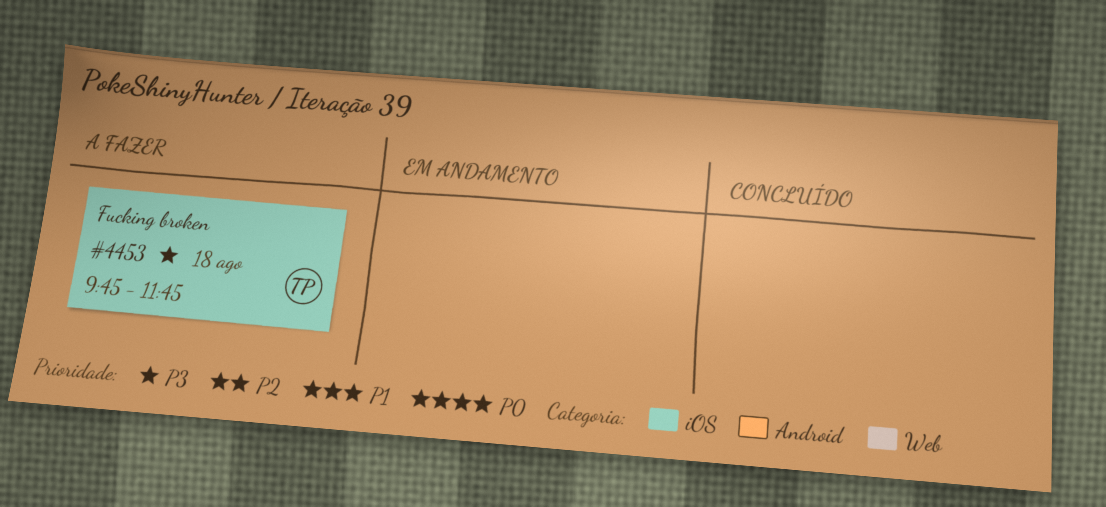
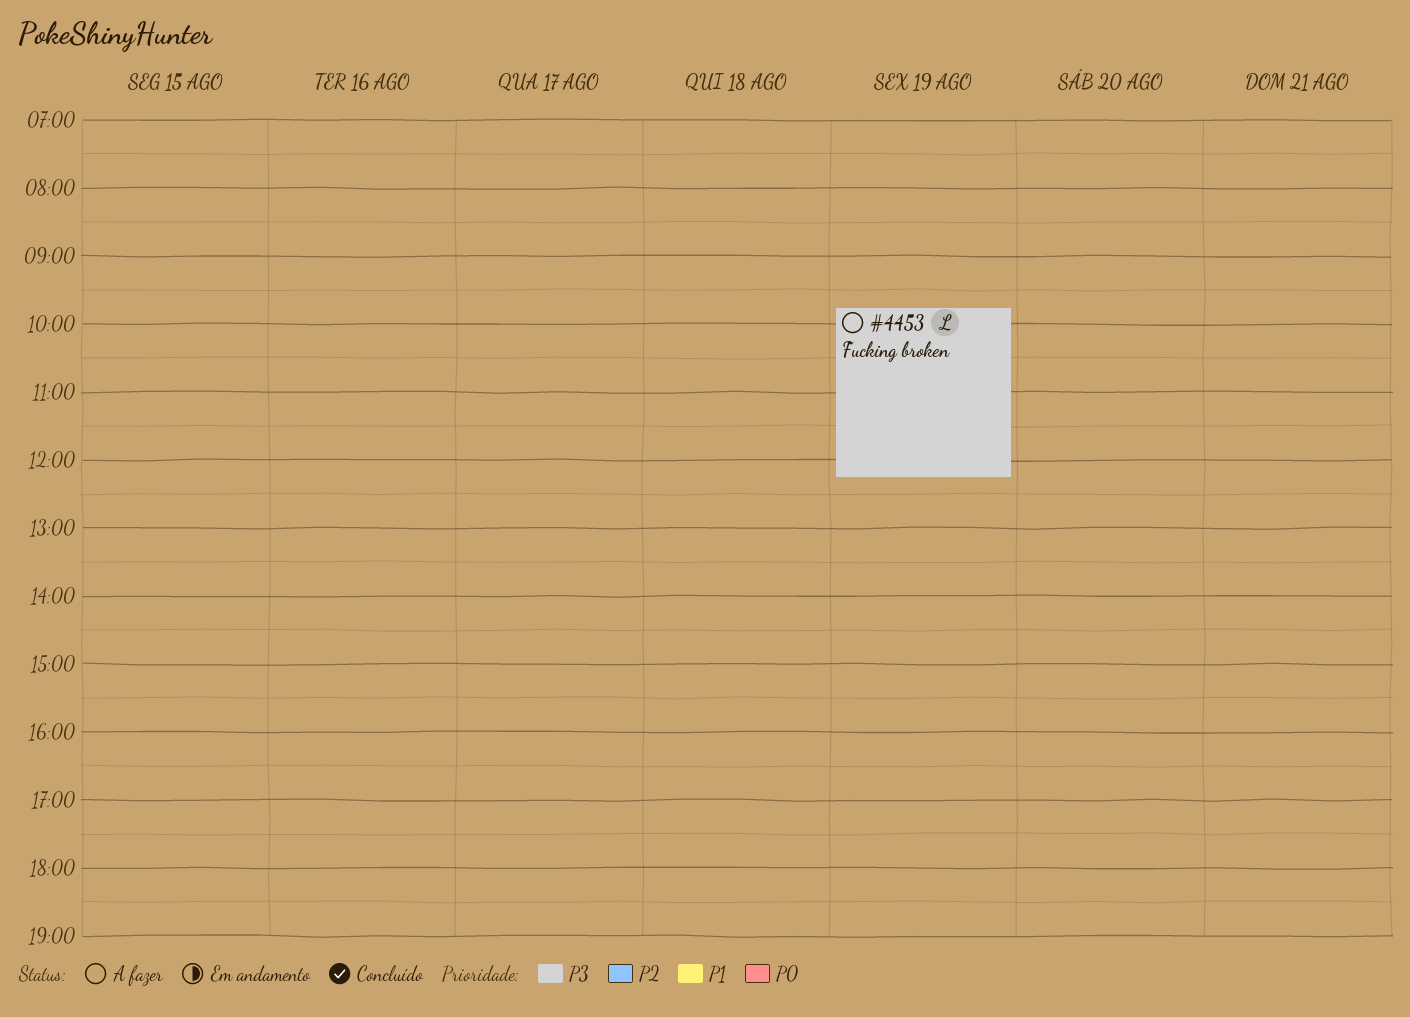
#4453, day: Aug 18 -> Aug 19
#4453, ends: 11:45 -> 12:15

